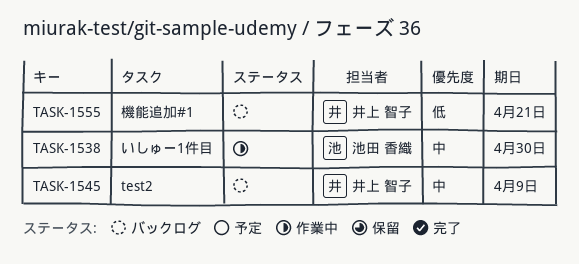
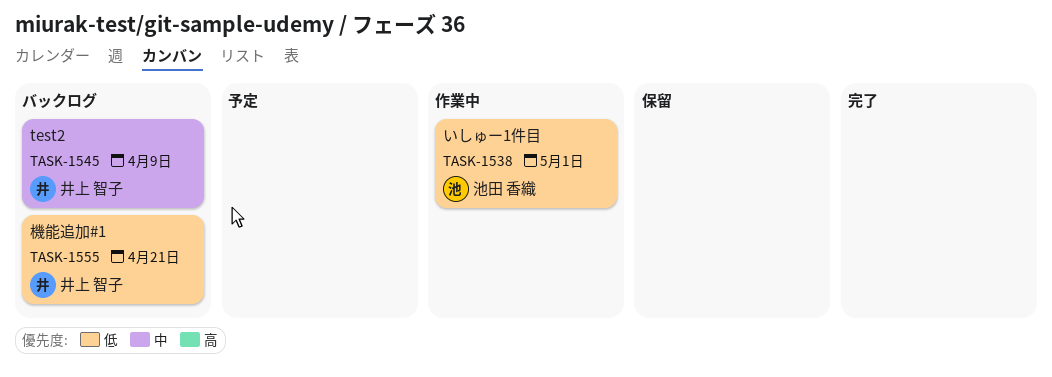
TASK-1538, priority: 中 -> 低
TASK-1538, due: Apr 30 -> May 1

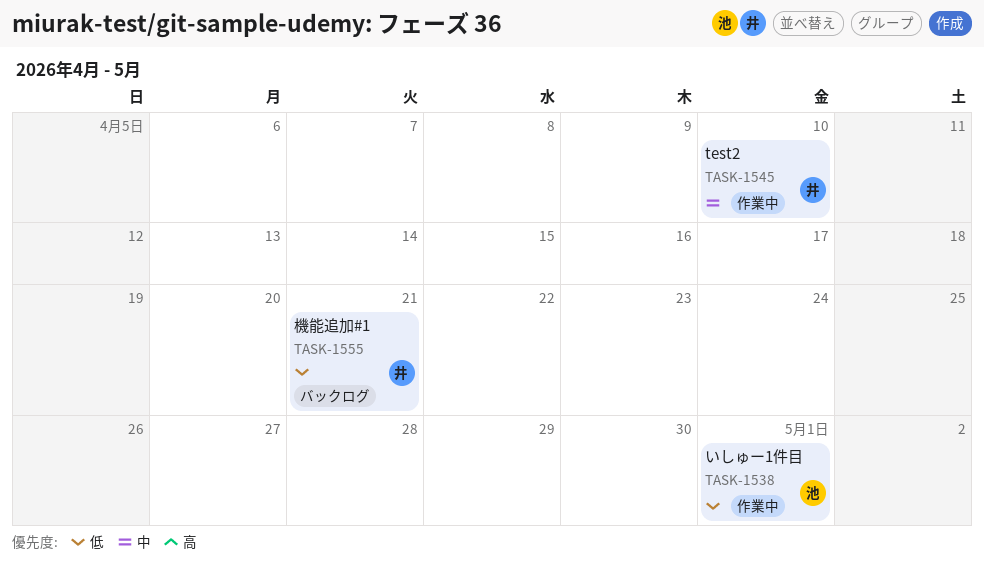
TASK-1545, status: バックログ -> 作業中
TASK-1545, due: Apr 9 -> Apr 10

